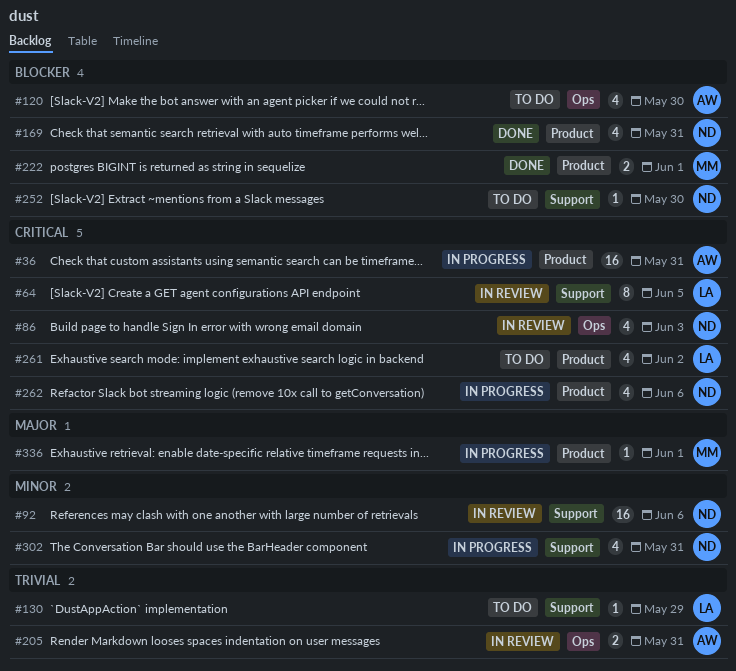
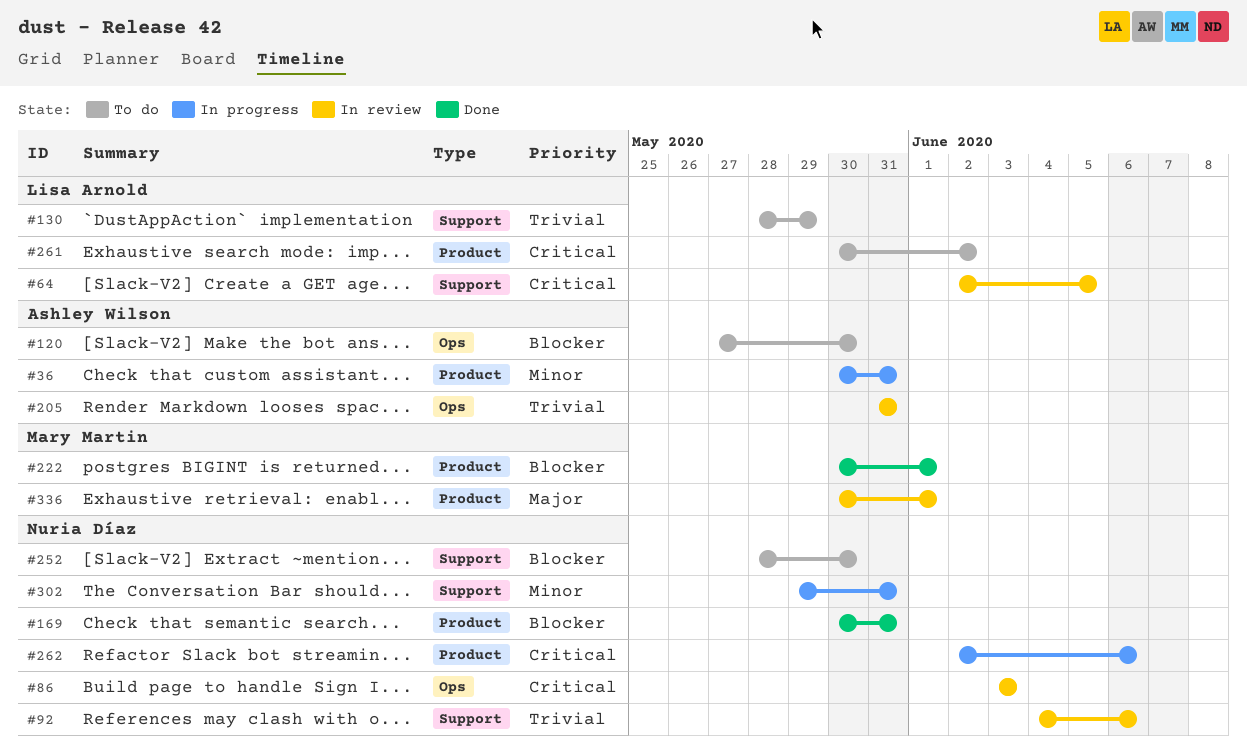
#36, priority: Critical -> Minor
#92, priority: Minor -> Trivial
#336, status: In progress -> In review

